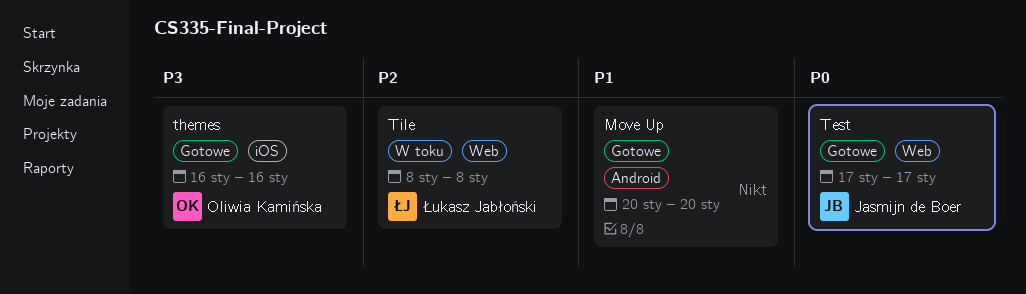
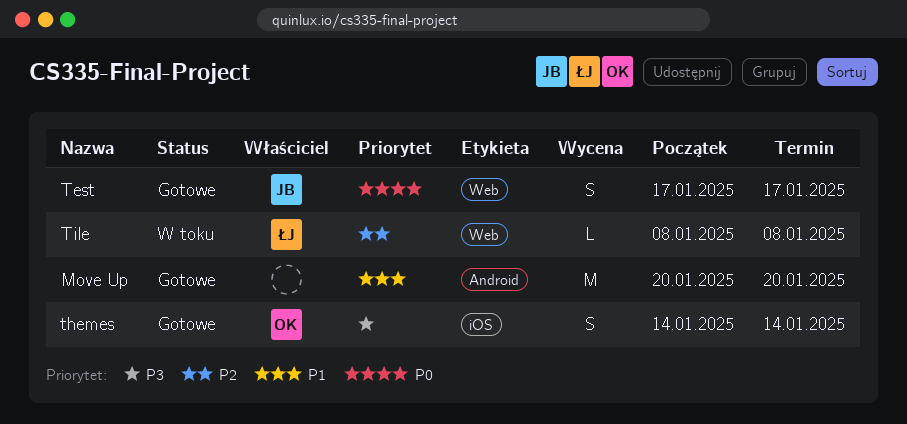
themes, start: Jan 16 -> Jan 14
themes, due: Jan 16 -> Jan 14

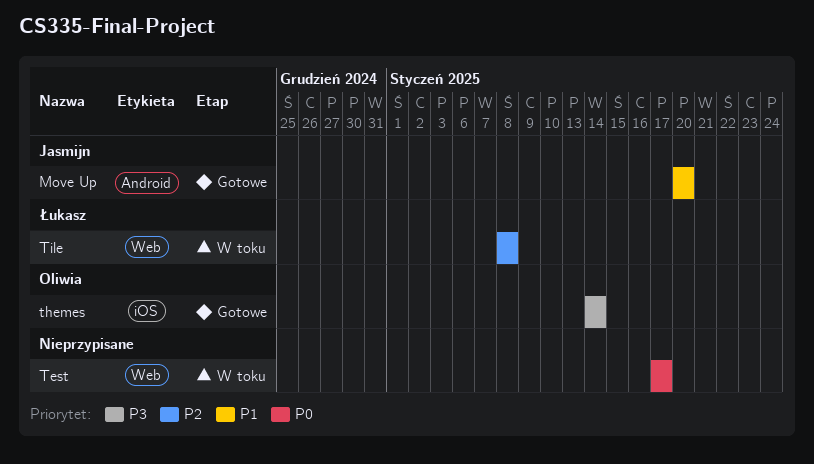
Move Up, owner: none -> Jasmijn
Test, status: Gotowe -> W toku
Test, owner: Jasmijn -> none

